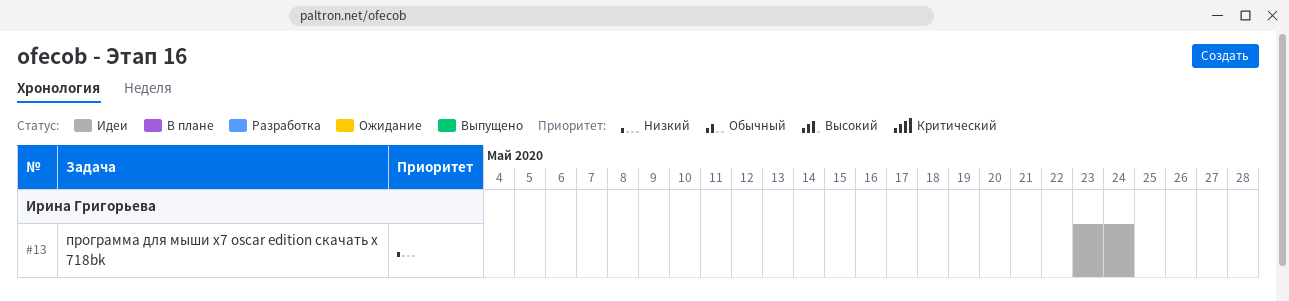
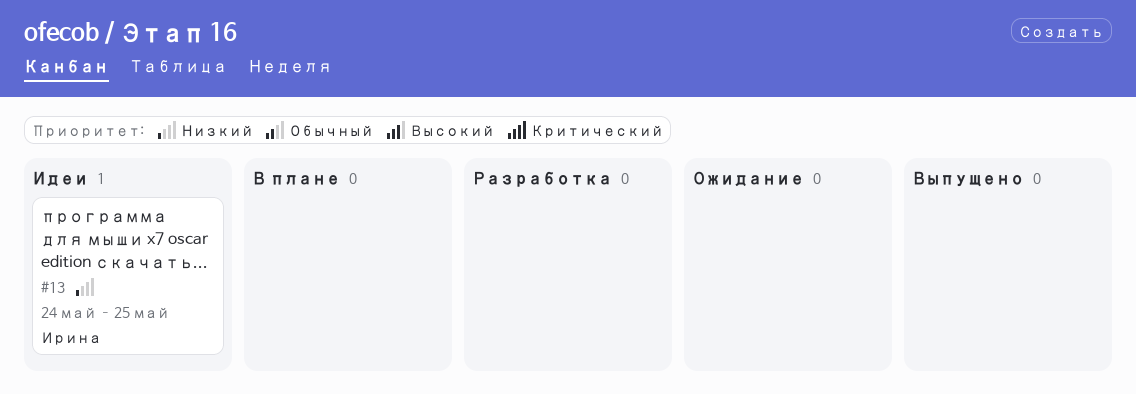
#13, start: May 23 -> May 24
#13, due: May 24 -> May 25

